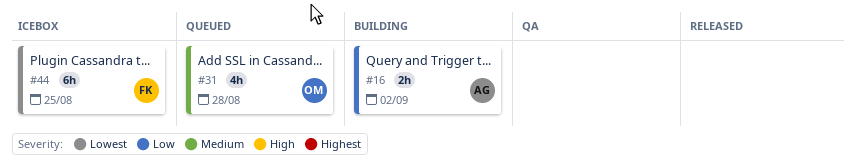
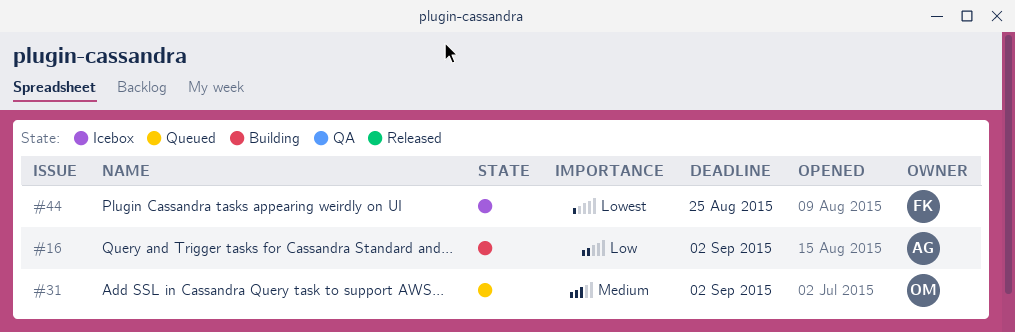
#31, due: Aug 28 -> Sep 2

